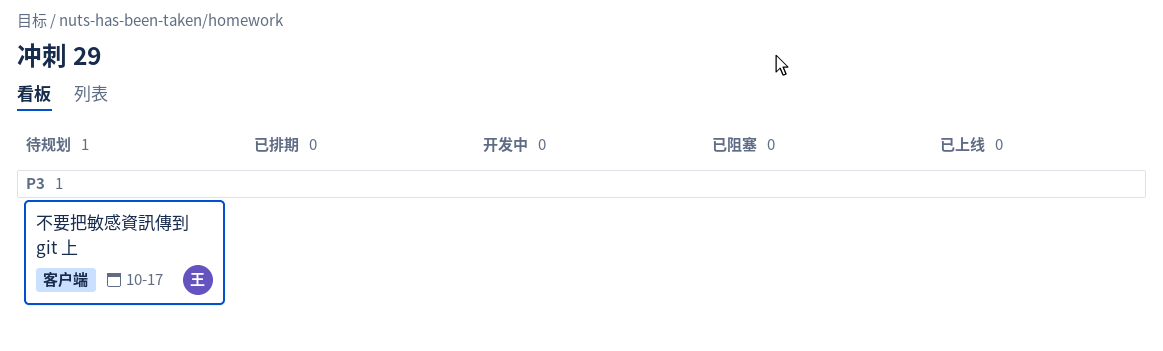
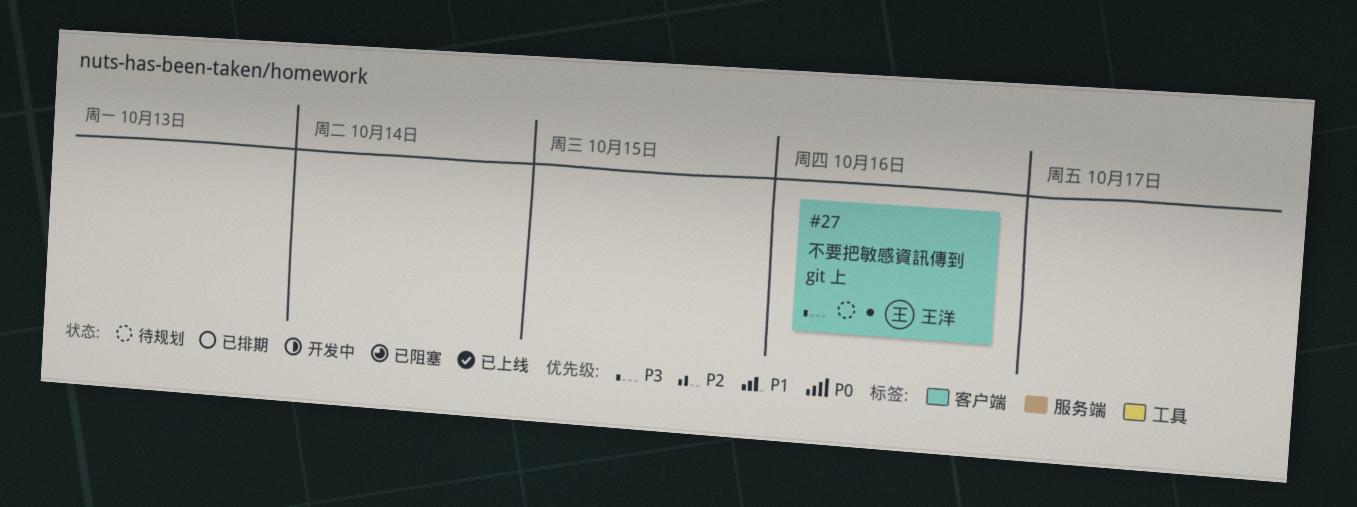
不要把敏感資訊傳到 git 上, due: Oct 17 -> Oct 16

